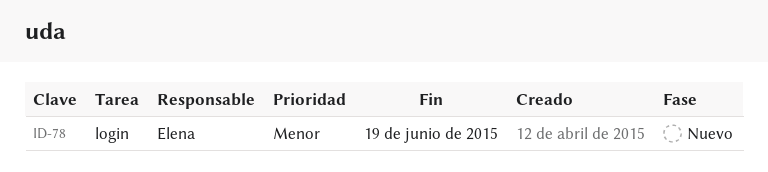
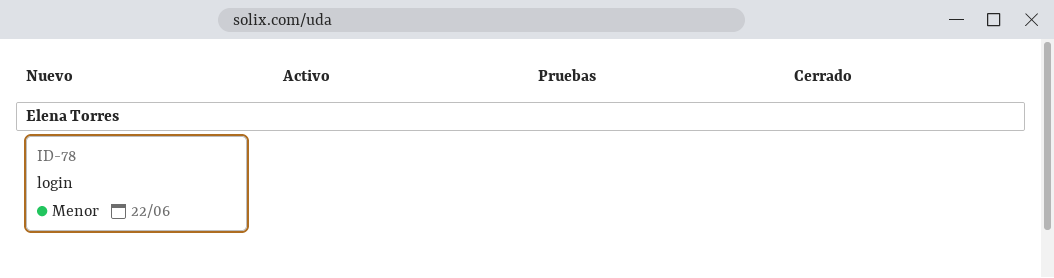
ID-78, due: Jun 19 -> Jun 22

